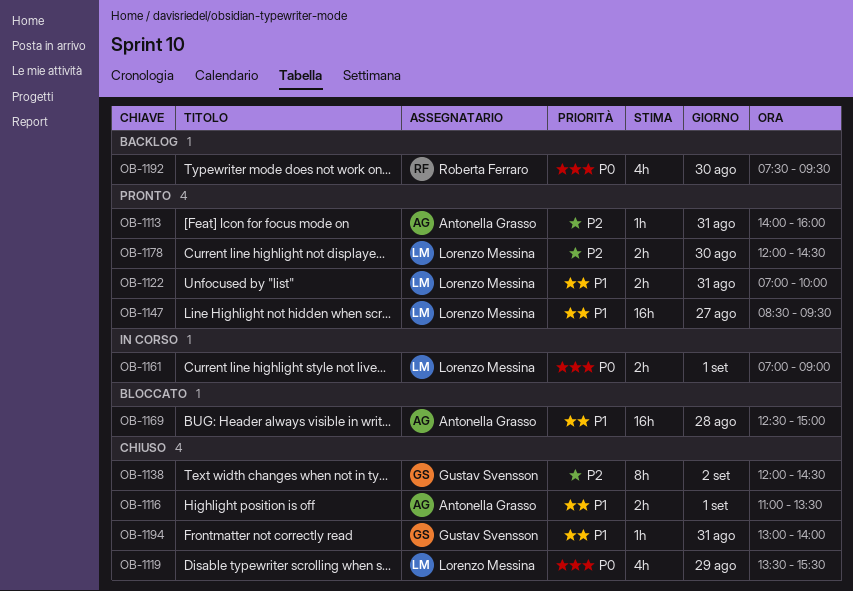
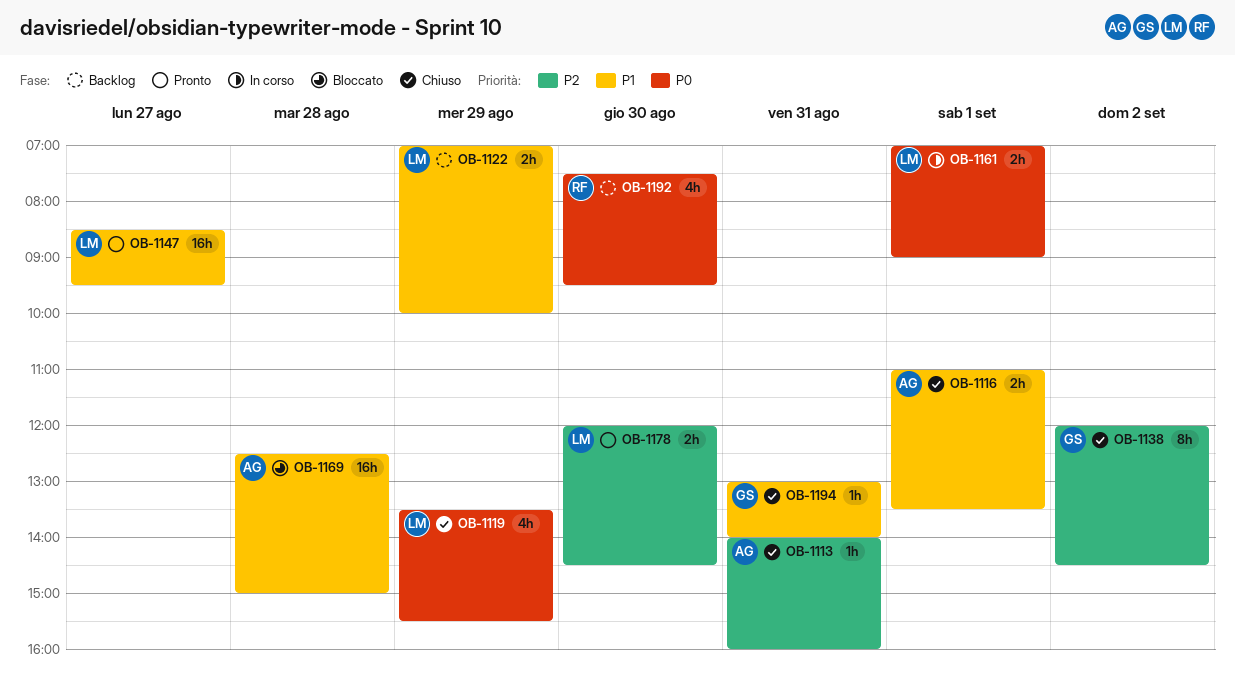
OB-1113, status: Pronto -> Chiuso
OB-1122, status: Pronto -> Backlog
OB-1122, day: Aug 31 -> Aug 29

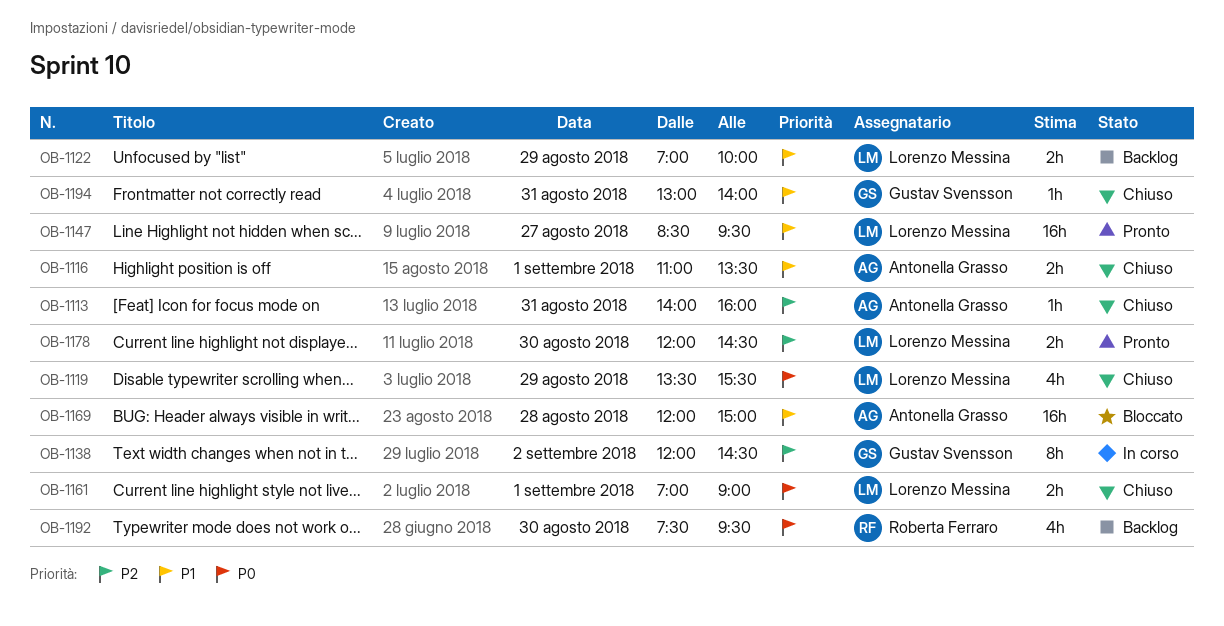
OB-1138, status: Chiuso -> In corso
OB-1161, status: In corso -> Chiuso
OB-1169, begins: 12:30 -> 12:00

